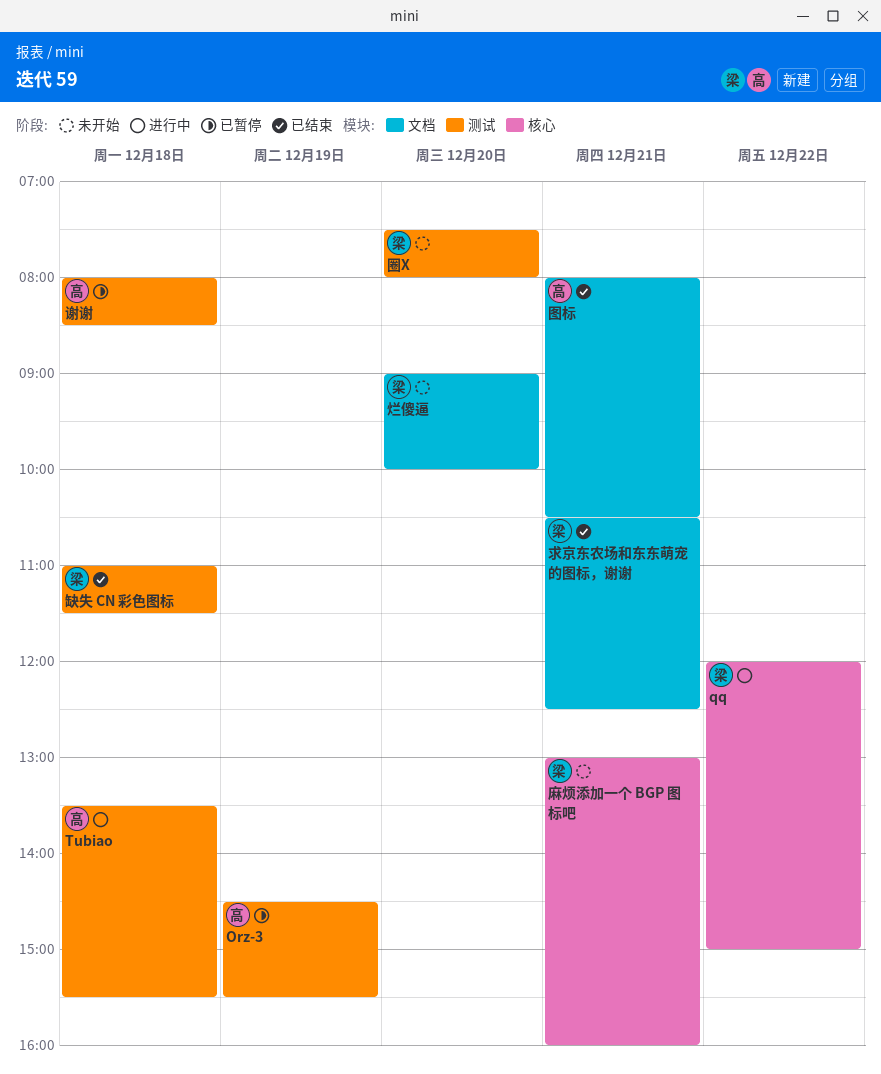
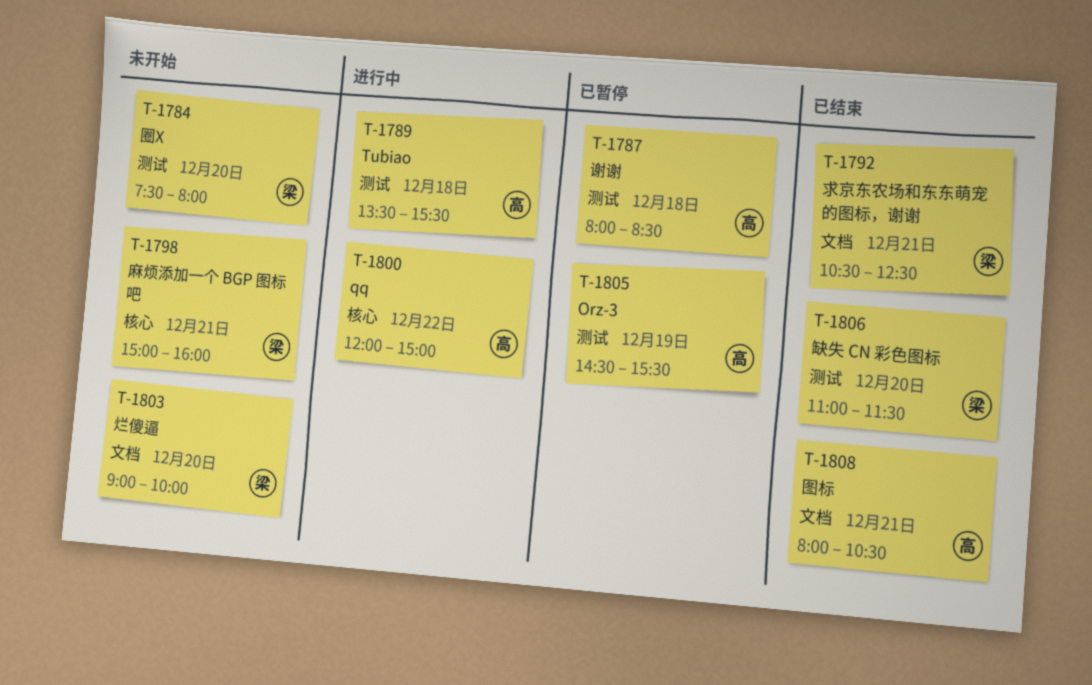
qq, owner: 梁 -> 高
缺失 CN 彩色图标, day: Dec 18 -> Dec 20
麻烦添加一个 BGP 图标吧, begins: 13:00 -> 15:00

